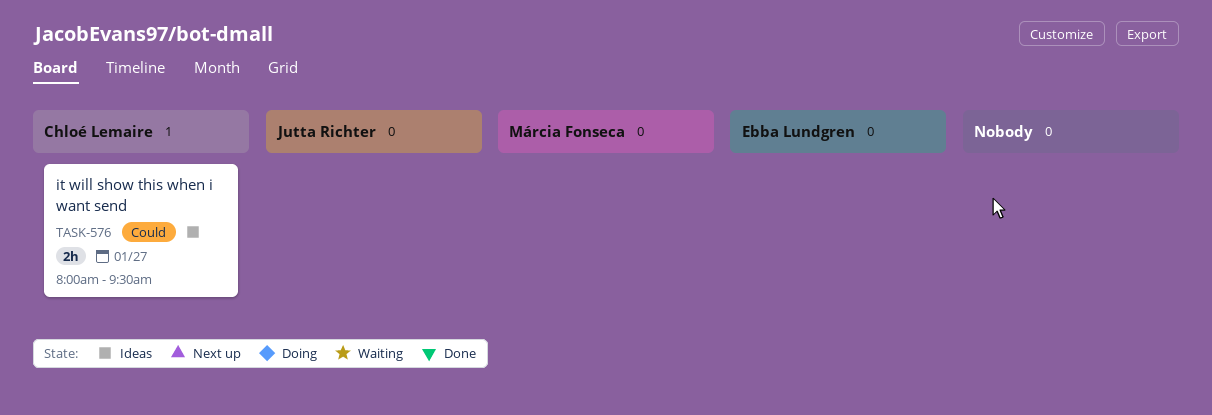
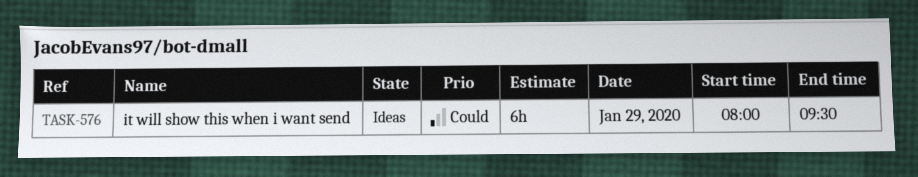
TASK-576, estimate: 2h -> 6h
TASK-576, day: Jan 27 -> Jan 29

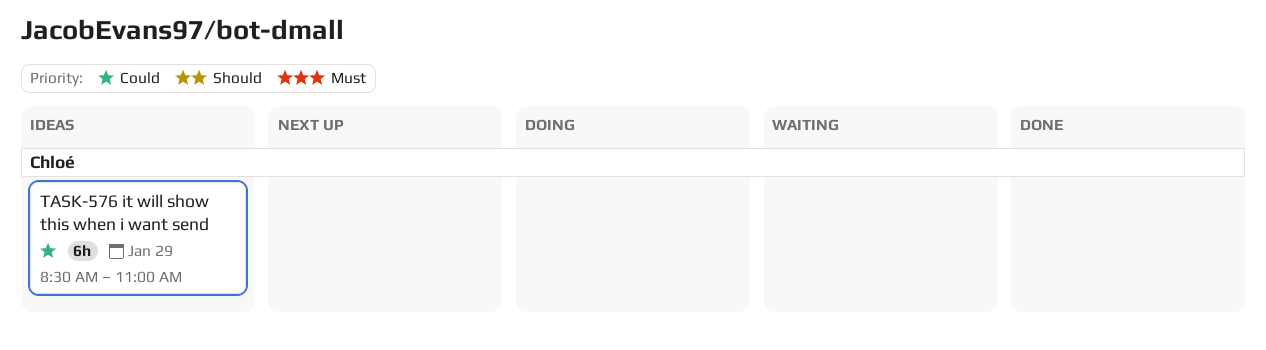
TASK-576, begins: 08:00 -> 08:30
TASK-576, ends: 09:30 -> 11:00

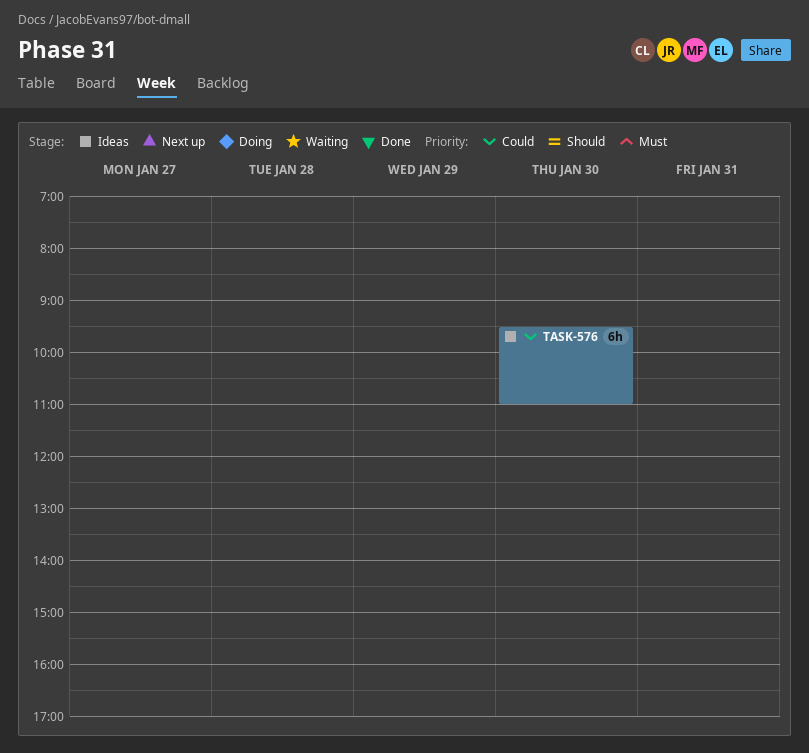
TASK-576, day: Jan 29 -> Jan 30
TASK-576, begins: 08:30 -> 09:30

